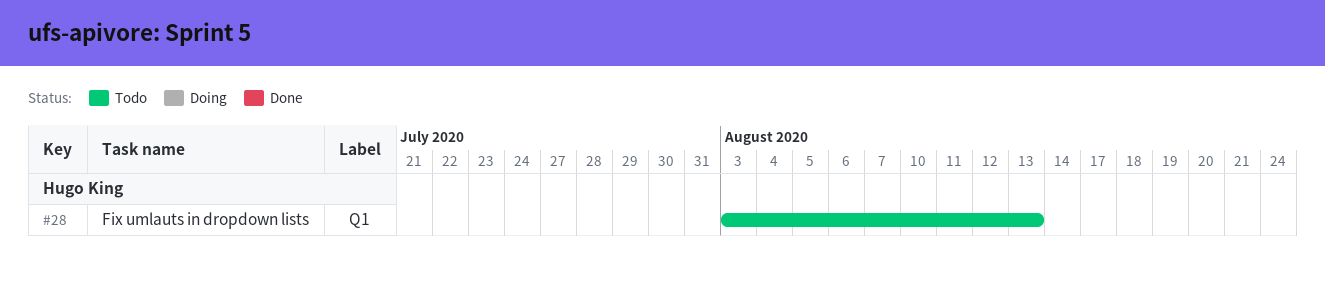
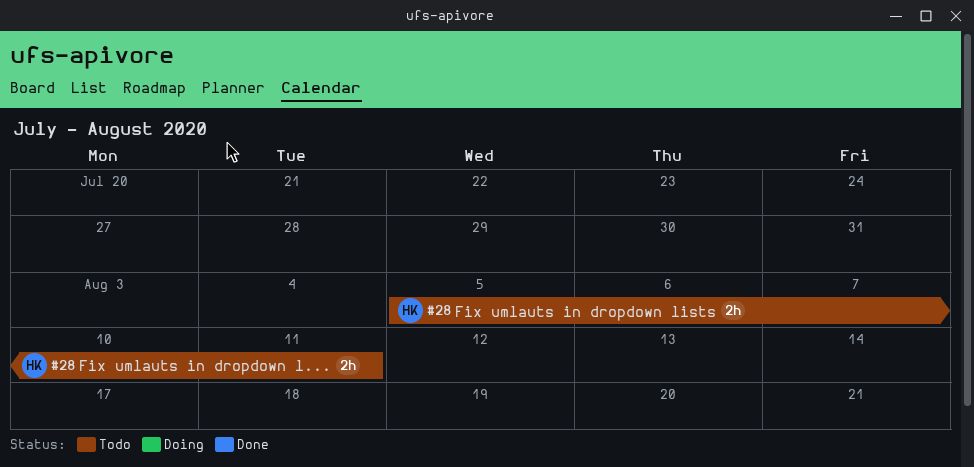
#28, start: Aug 3 -> Aug 5
#28, due: Aug 13 -> Aug 11

